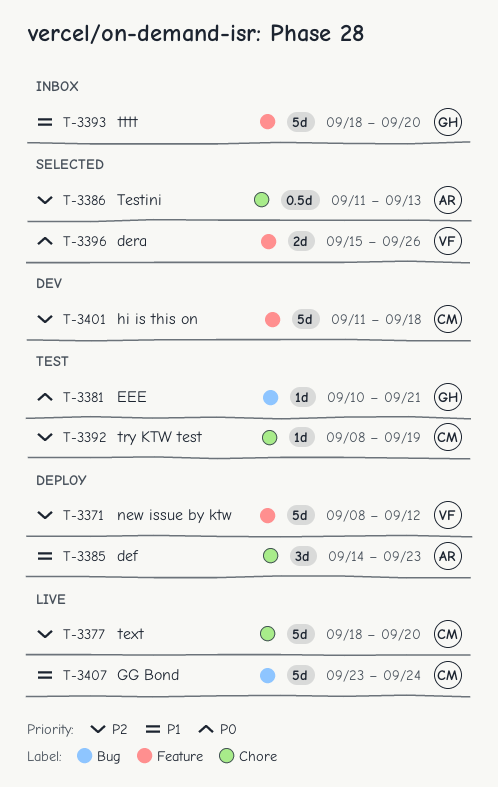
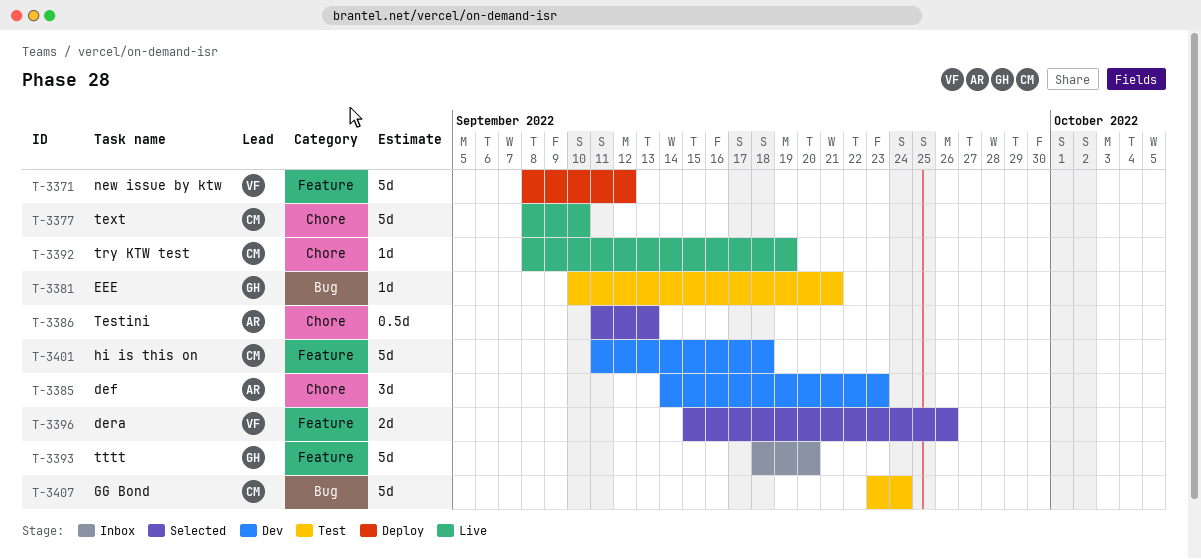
T-3377, start: Sep 18 -> Sep 8
T-3377, due: Sep 20 -> Sep 10
T-3385, status: Deploy -> Dev
T-3392, status: Test -> Live
T-3407, status: Live -> Test

